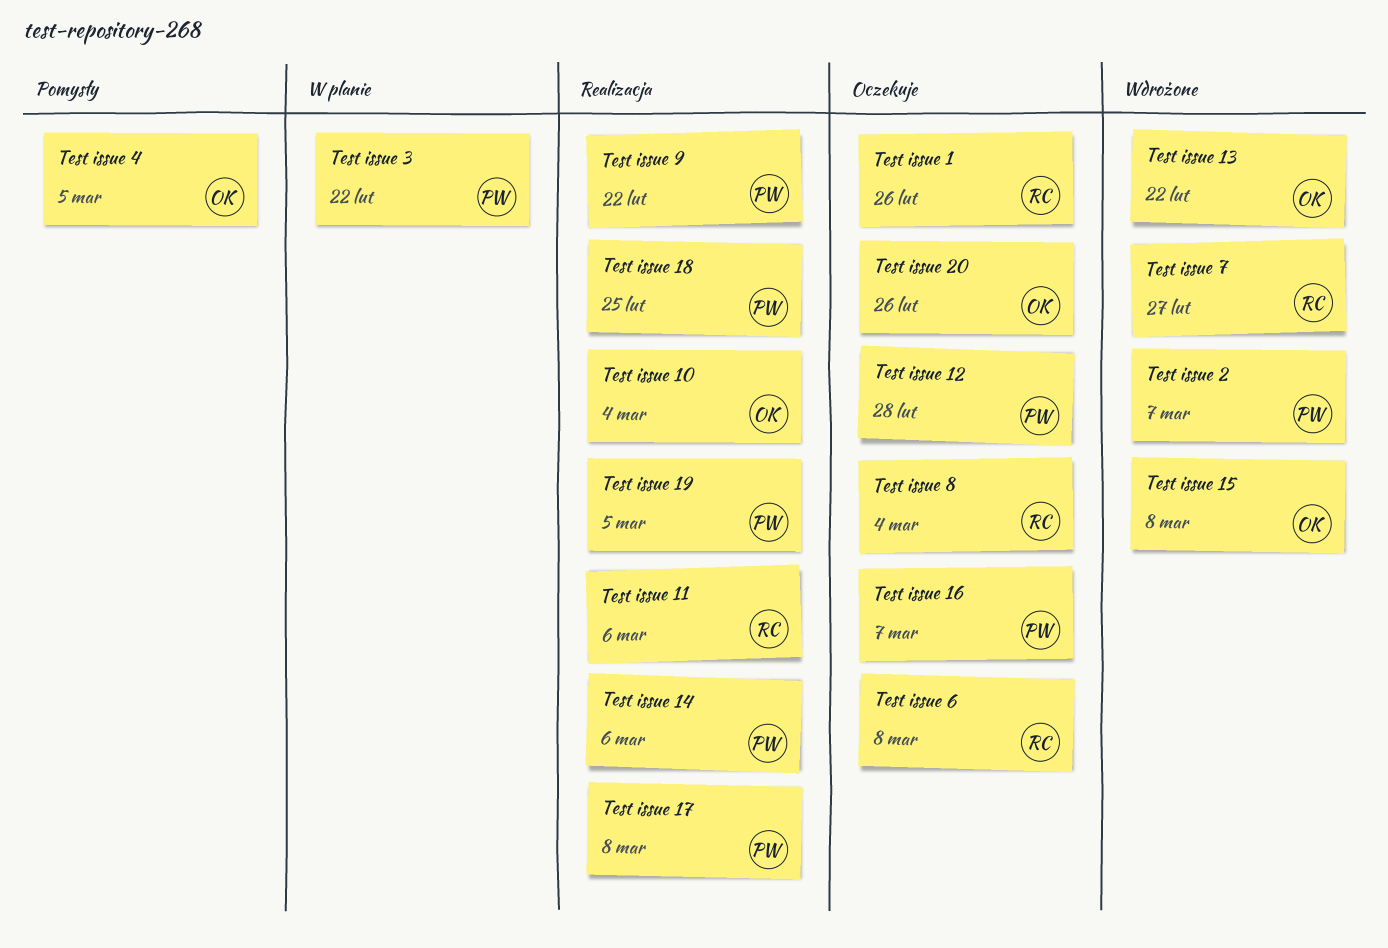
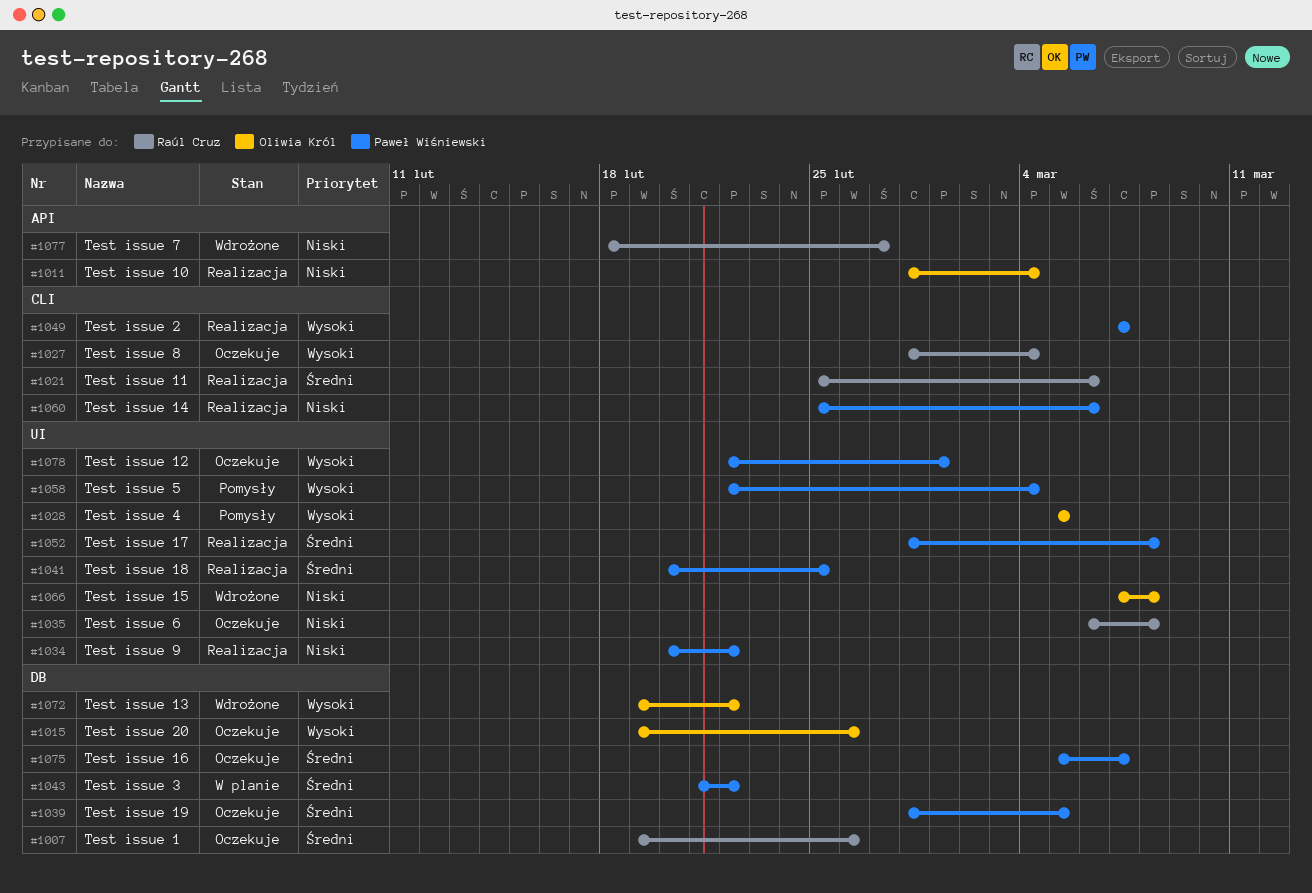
Test issue 12, due: Feb 28 -> Mar 1
Test issue 19, status: Realizacja -> Oczekuje
Test issue 2, status: Wdrożone -> Realizacja
Test issue 5: none -> present

